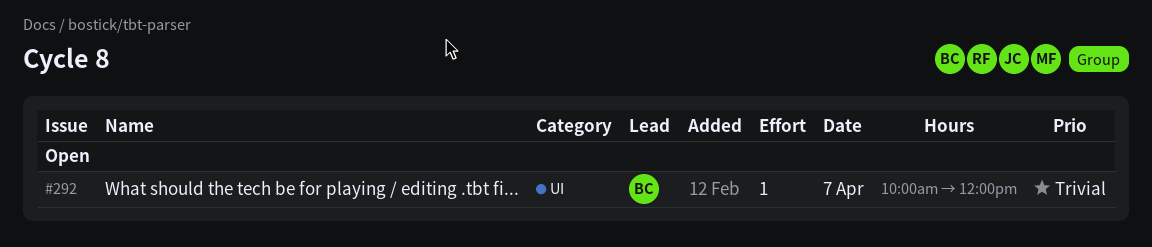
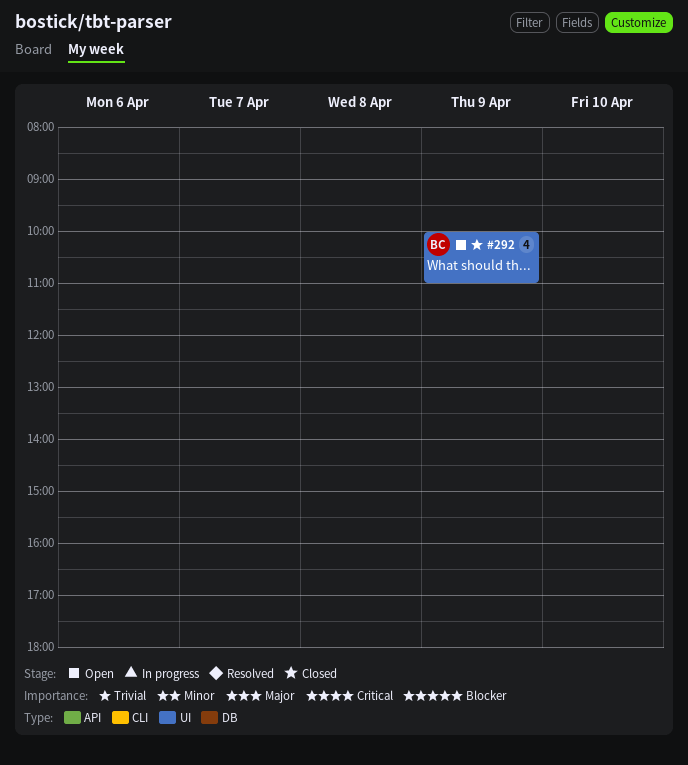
#292, estimate: 1 -> 4
#292, day: Apr 7 -> Apr 9
#292, ends: 12:00 -> 11:00

